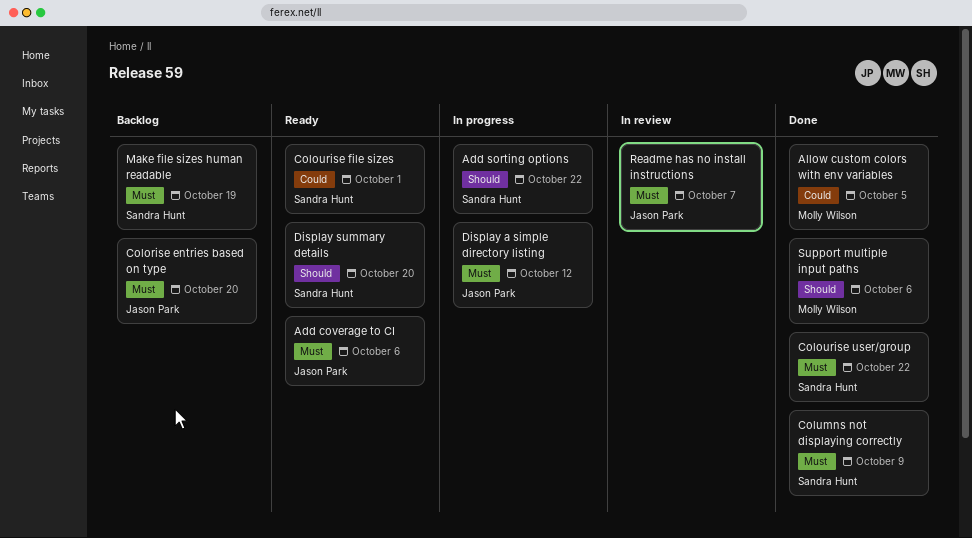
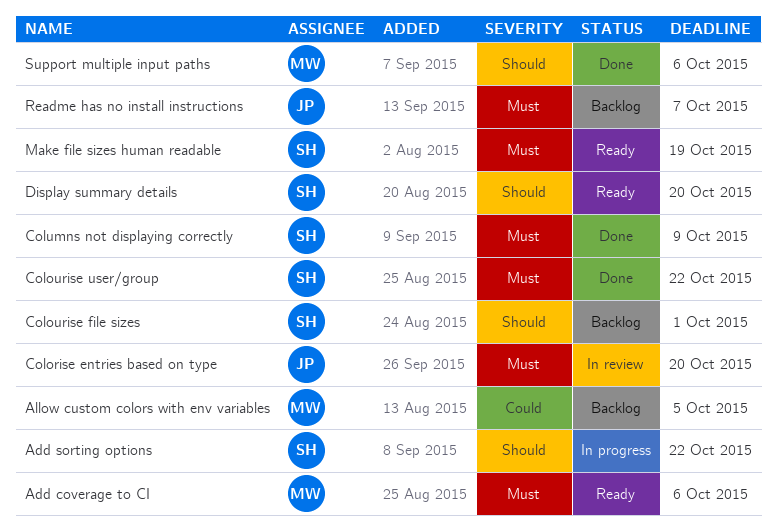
Add coverage to CI, owner: Jason Park -> Molly Wilson
Allow custom colors with env variables, status: Done -> Backlog
Colorise entries based on type, status: Backlog -> In review
Colourise file sizes, status: Ready -> Backlog
Colourise file sizes, priority: Could -> Should
Display a simple directory listing: present -> none
Make file sizes human readable, status: Backlog -> Ready
Readme has no install instructions, status: In review -> Backlog

